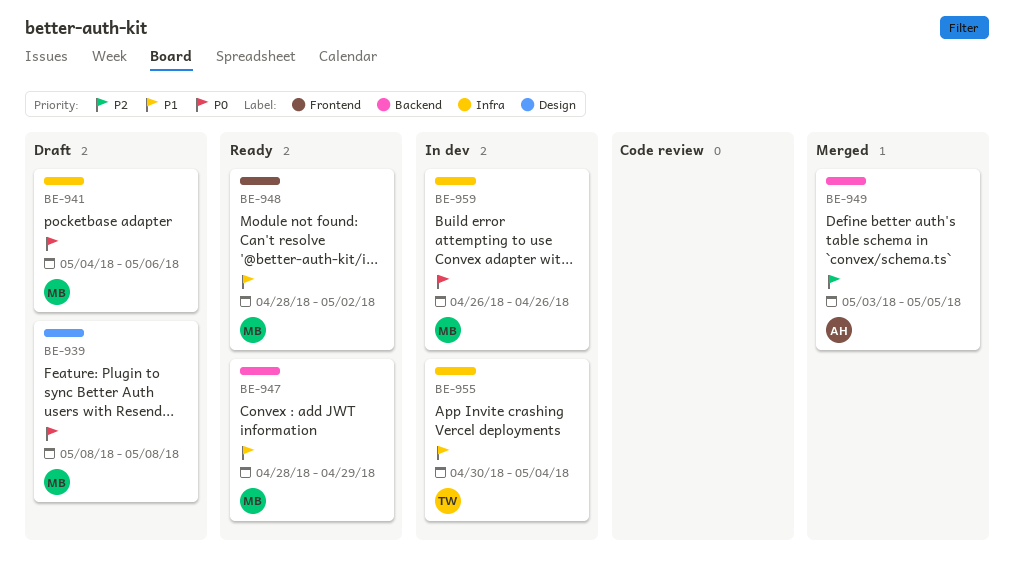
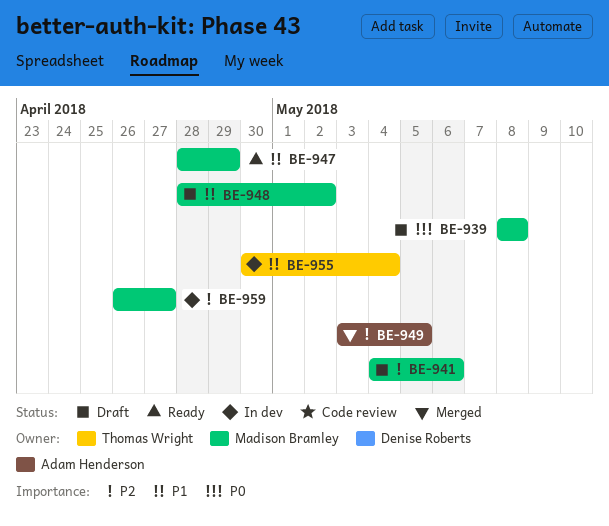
BE-941, priority: P0 -> P2
BE-948, status: Ready -> Draft
BE-959, priority: P0 -> P2
BE-959, due: Apr 26 -> Apr 27

